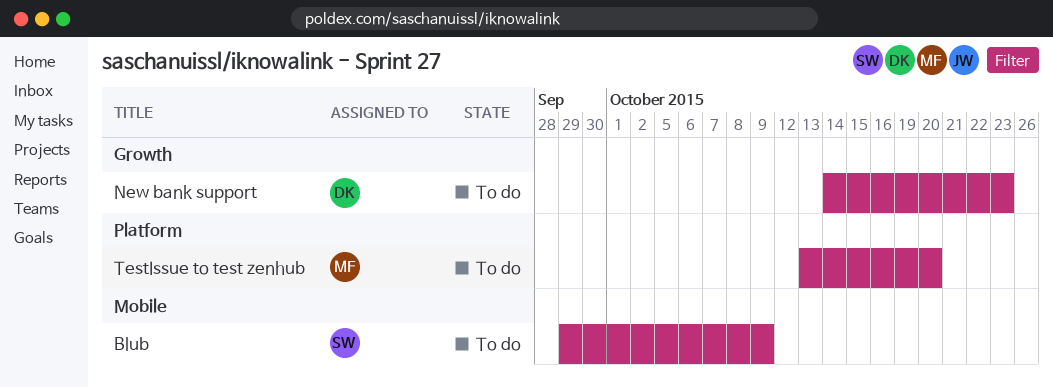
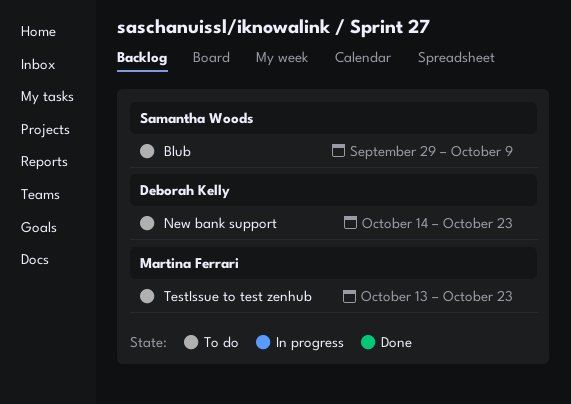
TestIssue to test zenhub, due: Oct 20 -> Oct 23

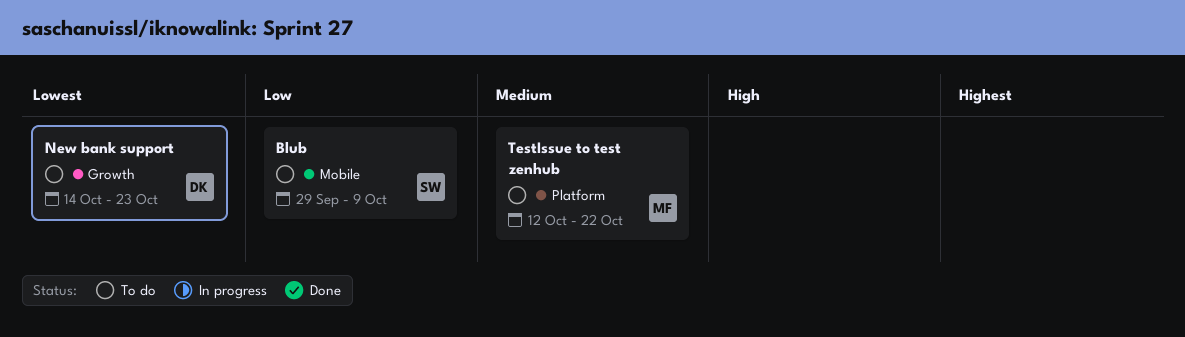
TestIssue to test zenhub, start: Oct 13 -> Oct 12
TestIssue to test zenhub, due: Oct 23 -> Oct 22

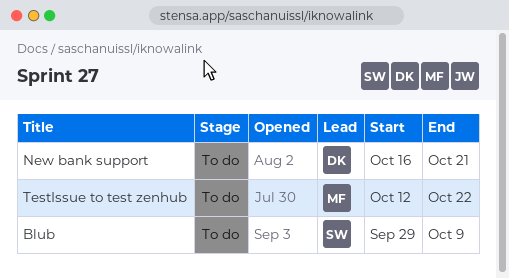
New bank support, start: Oct 14 -> Oct 16
New bank support, due: Oct 23 -> Oct 21

